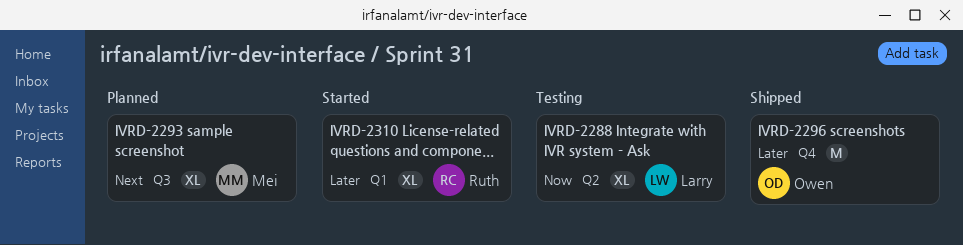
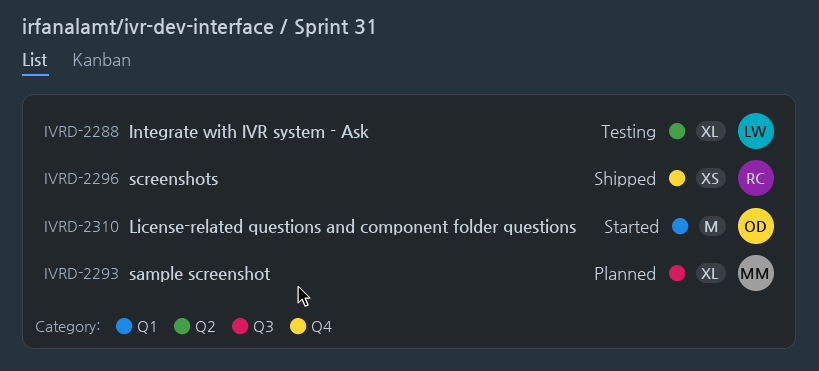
IVRD-2296, owner: Owen -> Ruth
IVRD-2296, estimate: M -> XS
IVRD-2310, owner: Ruth -> Owen
IVRD-2310, estimate: XL -> M

